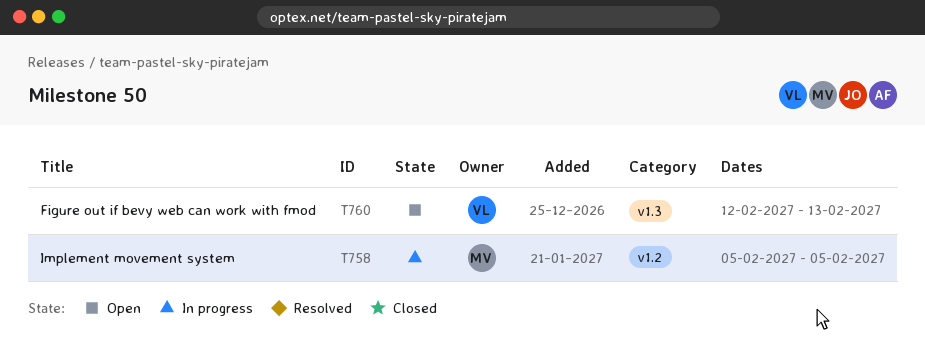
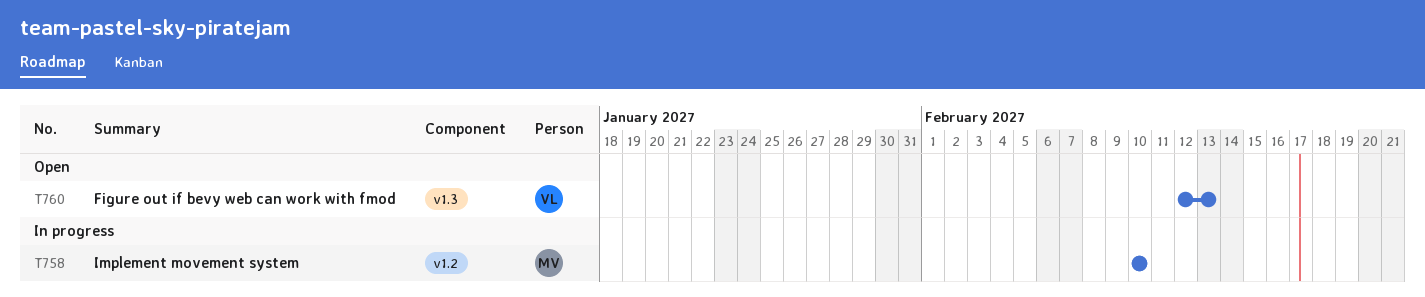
T758, start: Feb 5 -> Feb 10
T758, due: Feb 5 -> Feb 10

